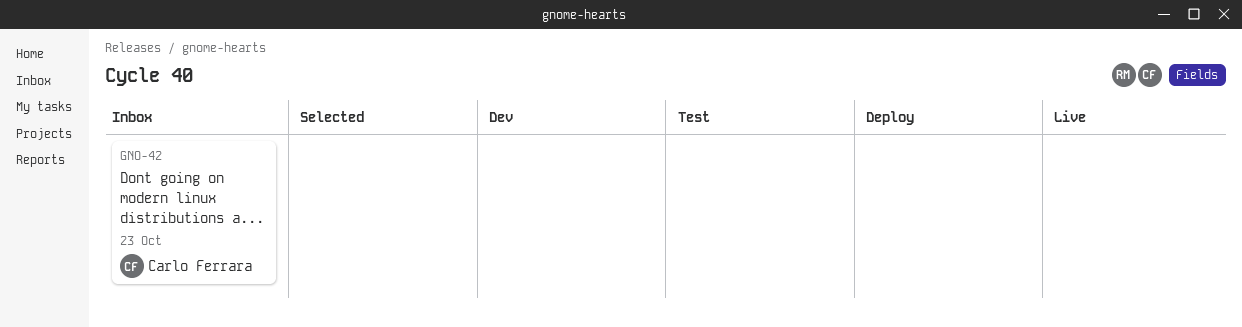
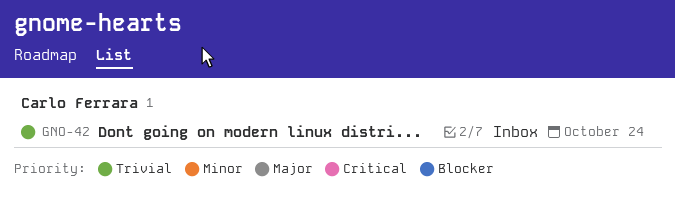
GNO-42, due: Oct 23 -> Oct 24

